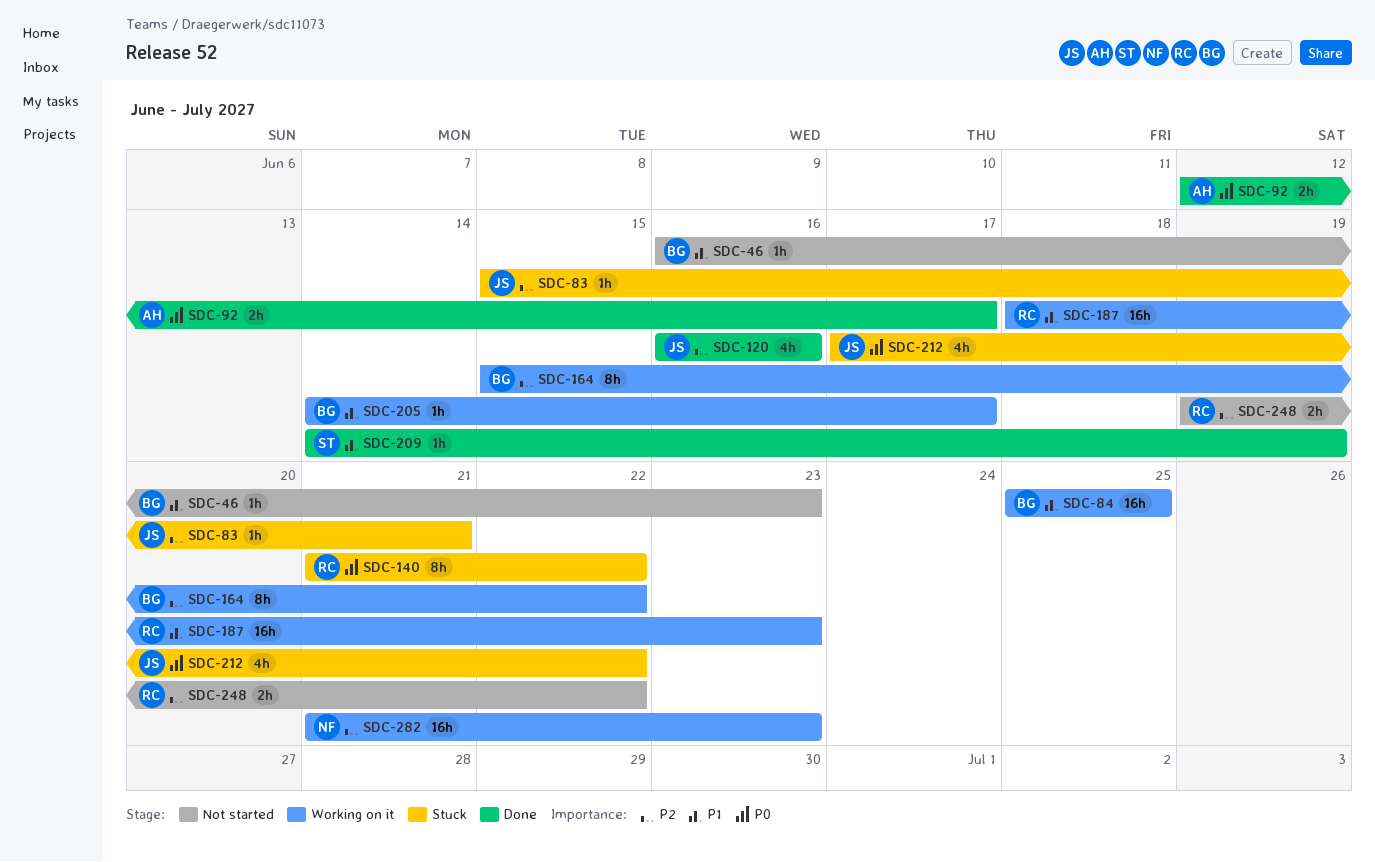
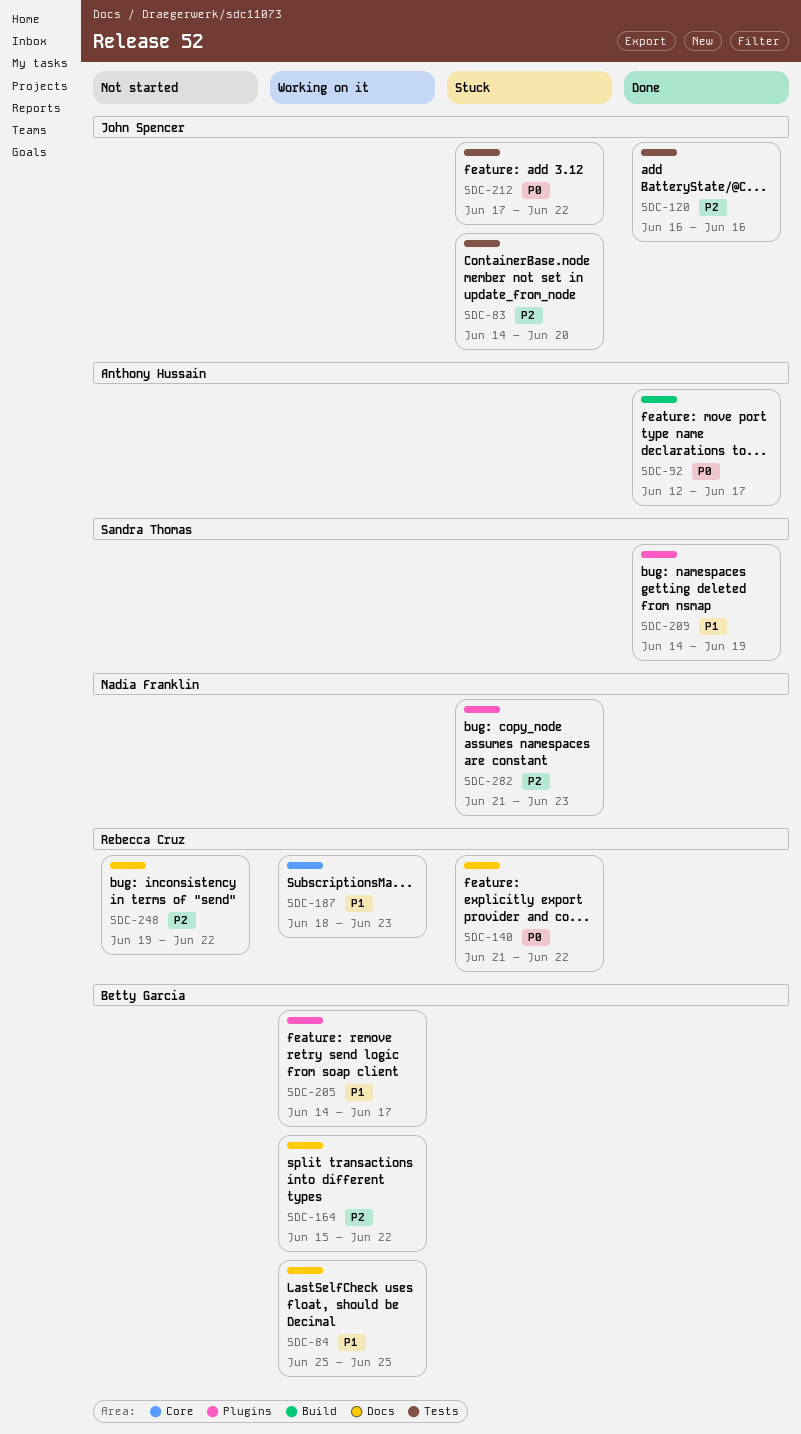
SDC-46: present -> none
SDC-83, start: Jun 15 -> Jun 14
SDC-83, due: Jun 21 -> Jun 20
SDC-282, status: Working on it -> Stuck

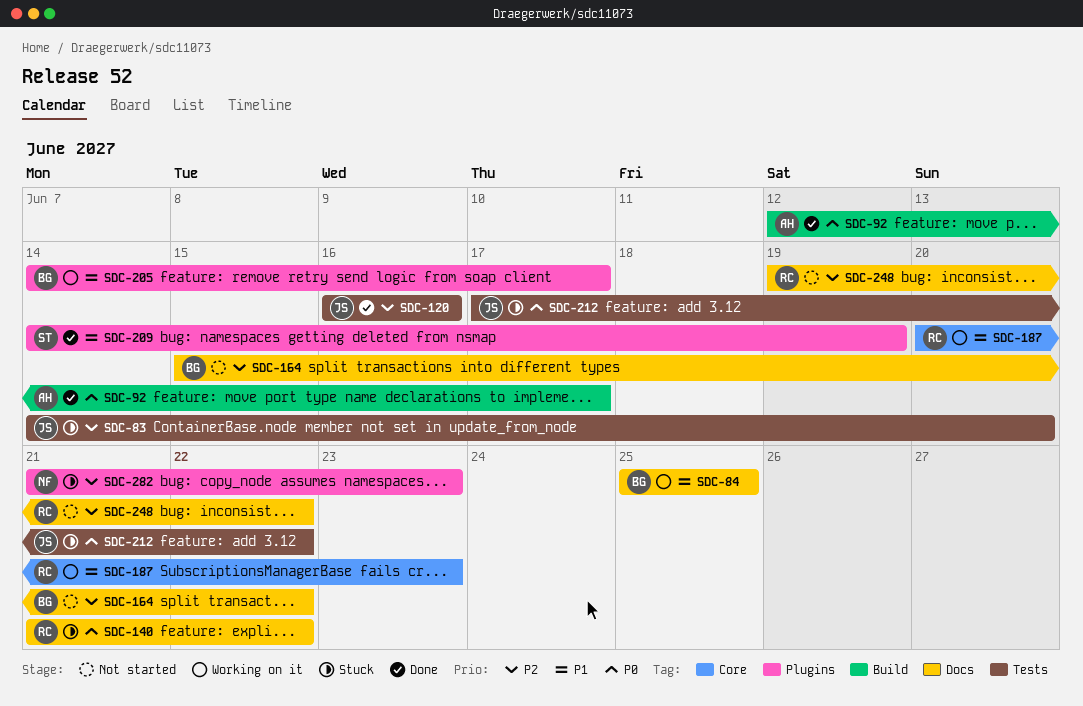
SDC-164, status: Working on it -> Not started
SDC-187, start: Jun 18 -> Jun 20

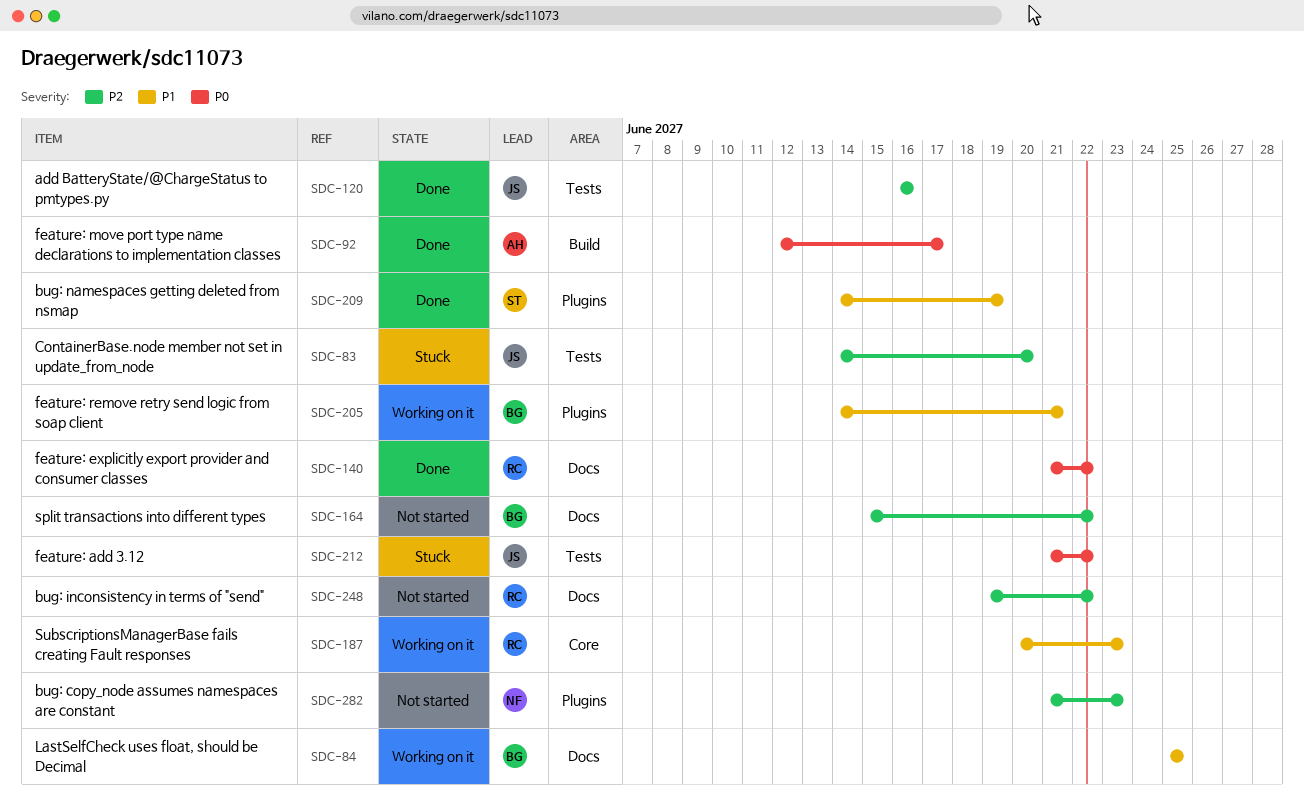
SDC-140, status: Stuck -> Done
SDC-205, due: Jun 17 -> Jun 21
SDC-212, start: Jun 17 -> Jun 21
SDC-282, status: Stuck -> Not started

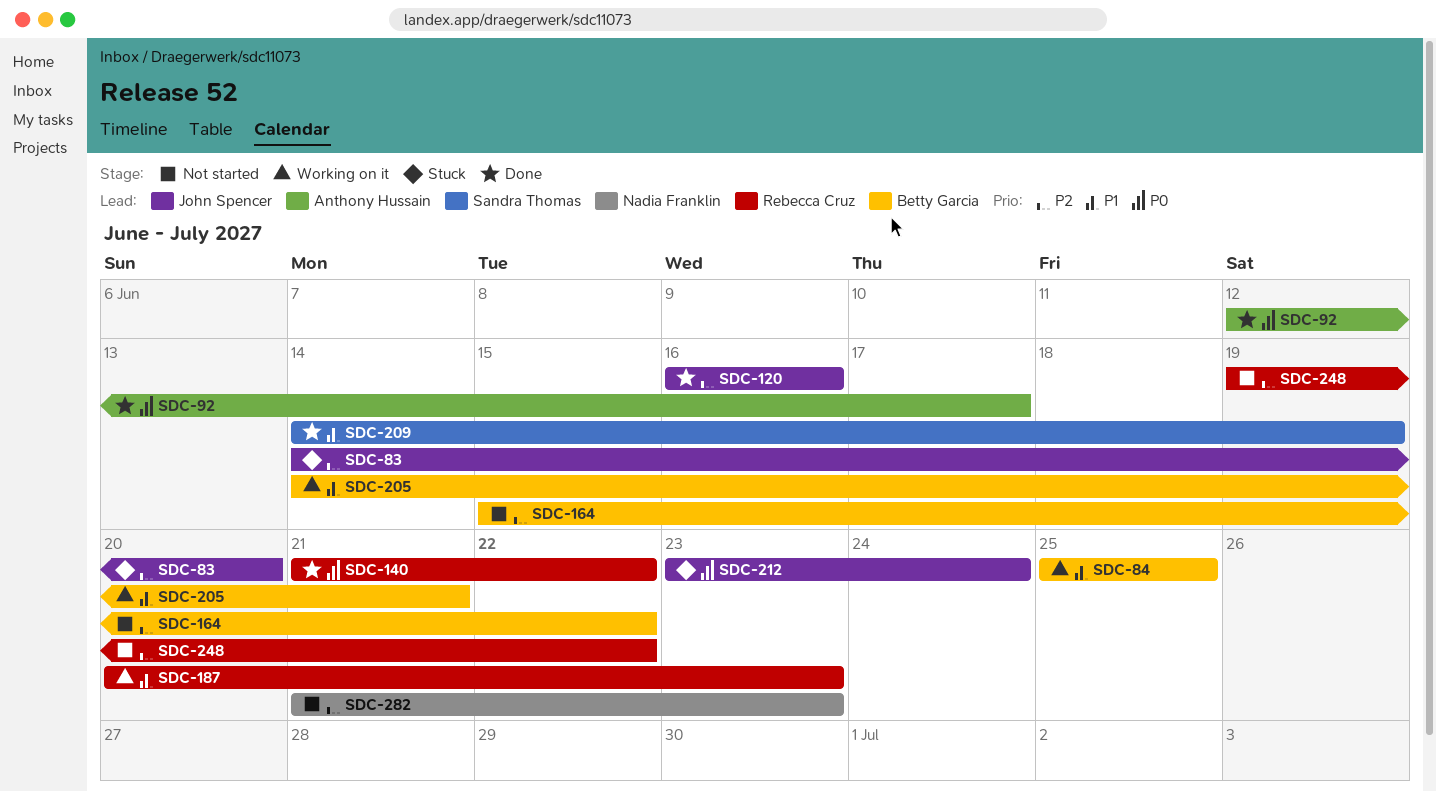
SDC-212, start: Jun 21 -> Jun 23
SDC-212, due: Jun 22 -> Jun 24

